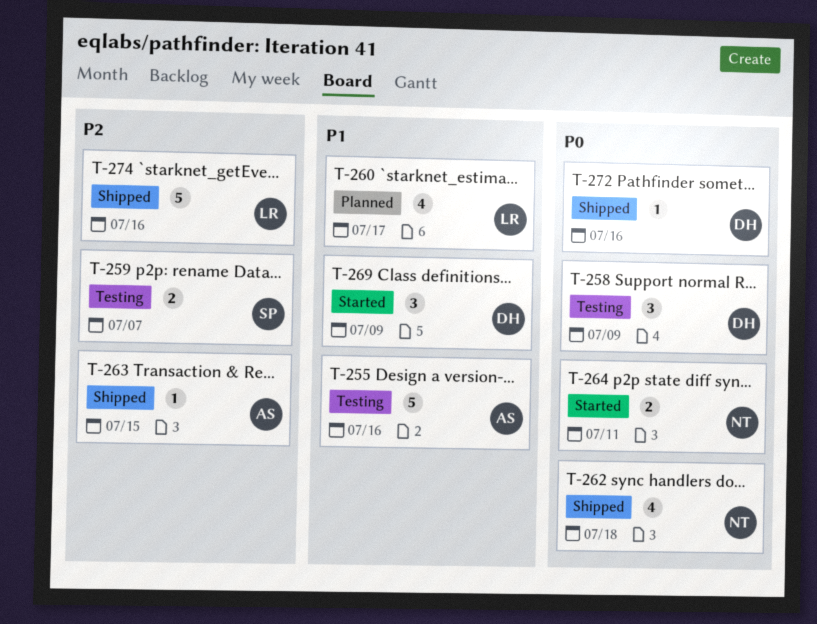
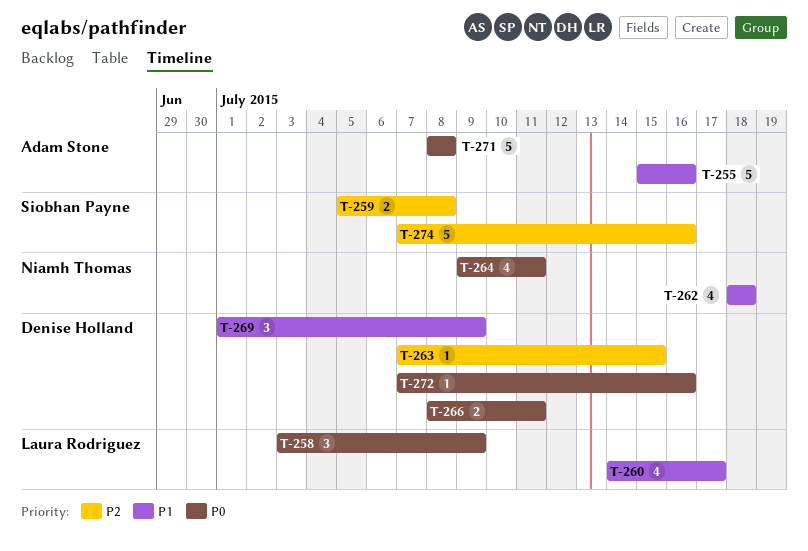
T-258, owner: Denise Holland -> Laura Rodriguez
T-259, due: Jul 7 -> Jul 8
T-262, priority: P0 -> P1
T-263, owner: Adam Stone -> Denise Holland
T-264, estimate: 2 -> 4
T-266: none -> present
T-271: none -> present
T-274, owner: Laura Rodriguez -> Siobhan Payne

